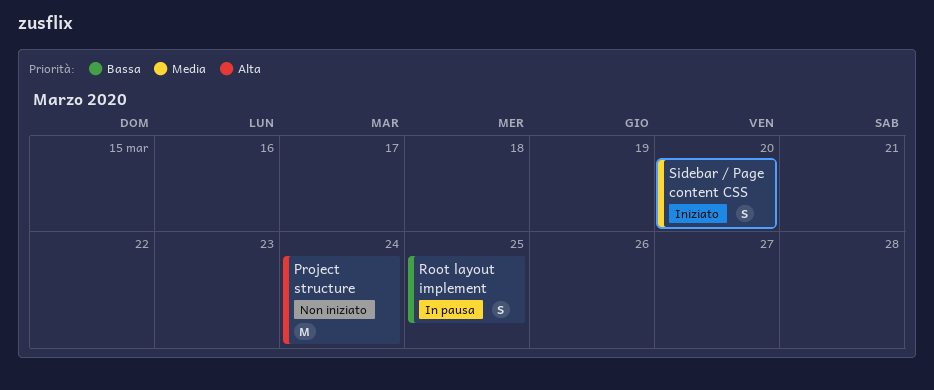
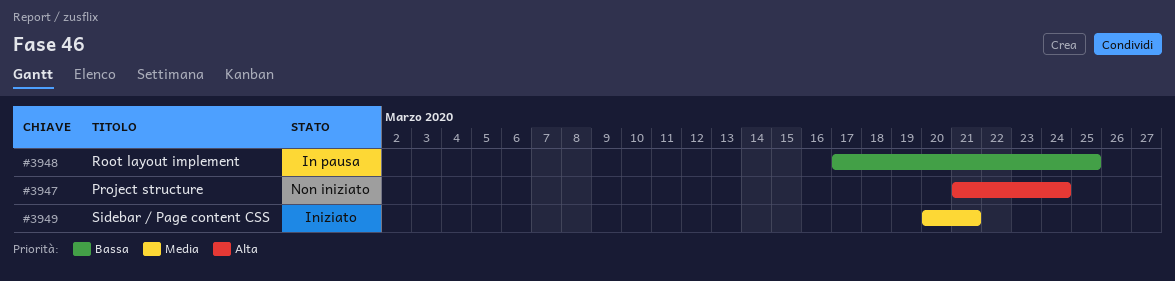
Sidebar / Page content CSS, due: Mar 20 -> Mar 21

